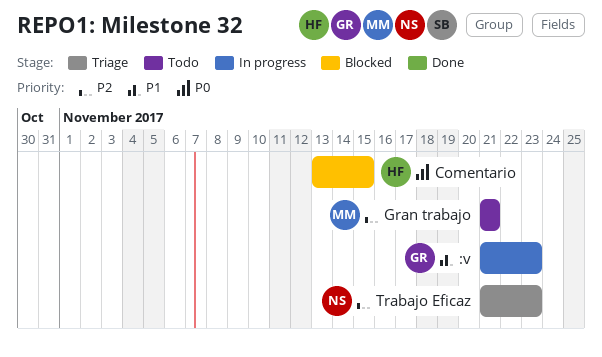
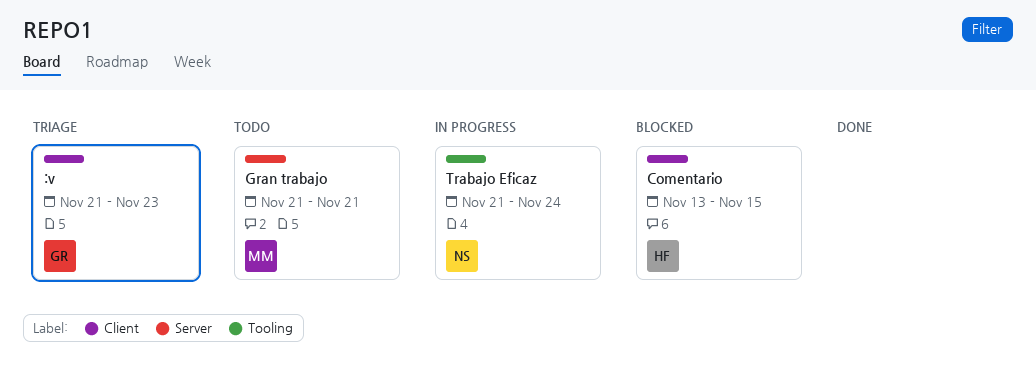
:v, status: In progress -> Triage
Trabajo Eficaz, status: Triage -> In progress
Trabajo Eficaz, due: Nov 23 -> Nov 24

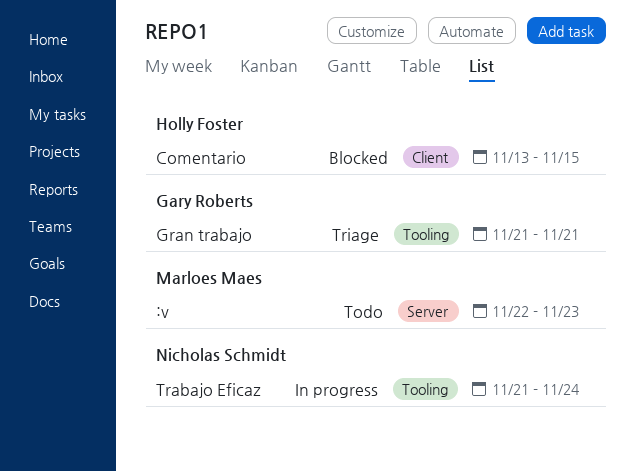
:v, status: Triage -> Todo
:v, owner: Gary Roberts -> Marloes Maes
:v, label: Client -> Server
:v, start: Nov 21 -> Nov 22
Gran trabajo, status: Todo -> Triage
Gran trabajo, owner: Marloes Maes -> Gary Roberts
Gran trabajo, label: Server -> Tooling

